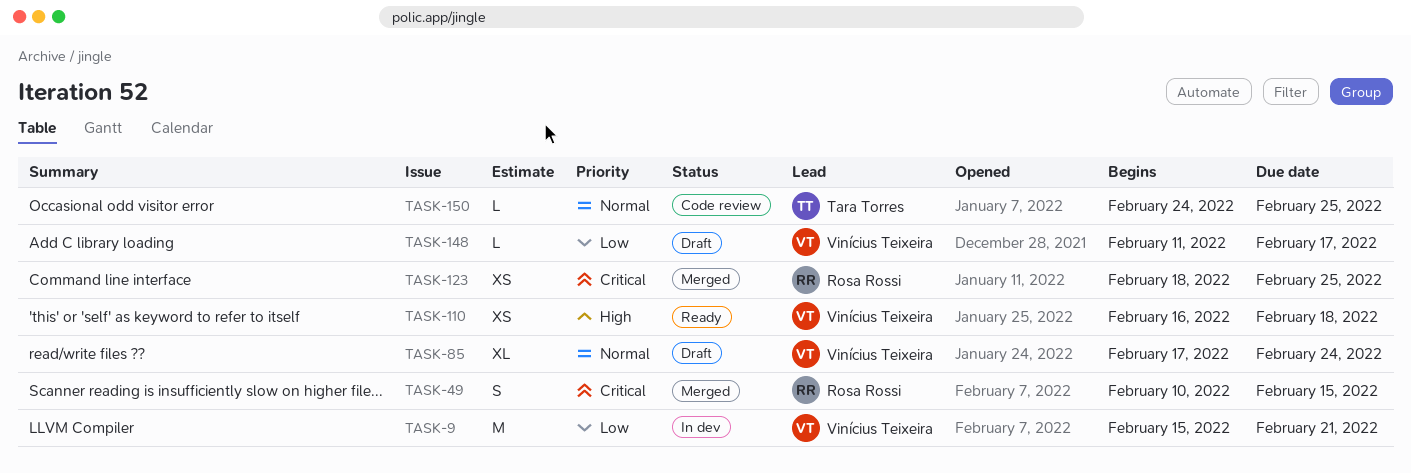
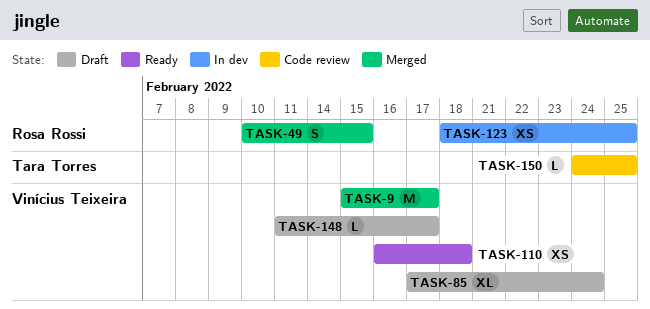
TASK-9, status: In dev -> Merged
TASK-9, due: Feb 21 -> Feb 17
TASK-123, status: Merged -> In dev

